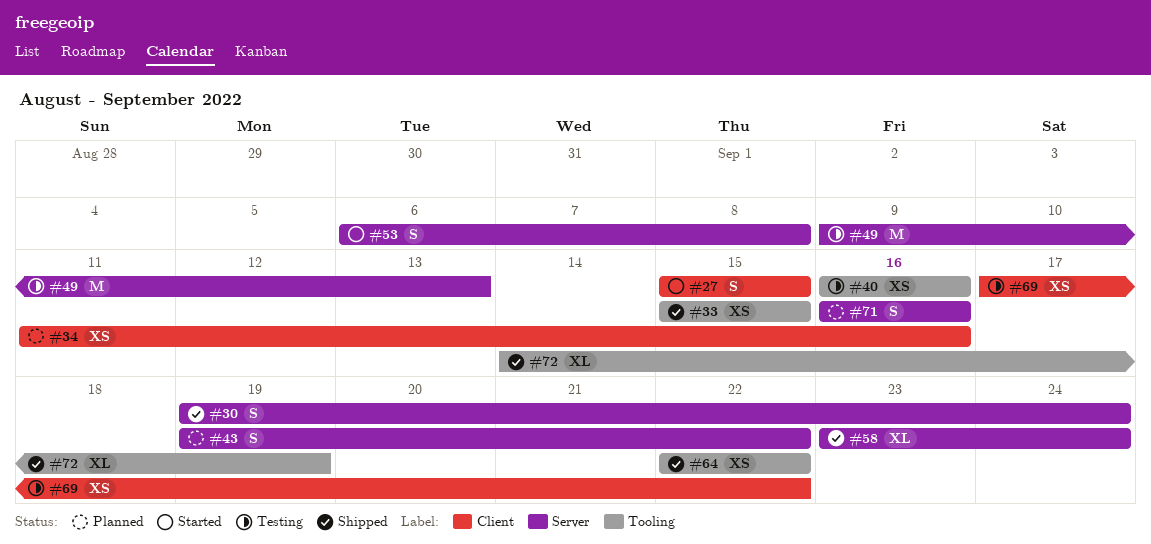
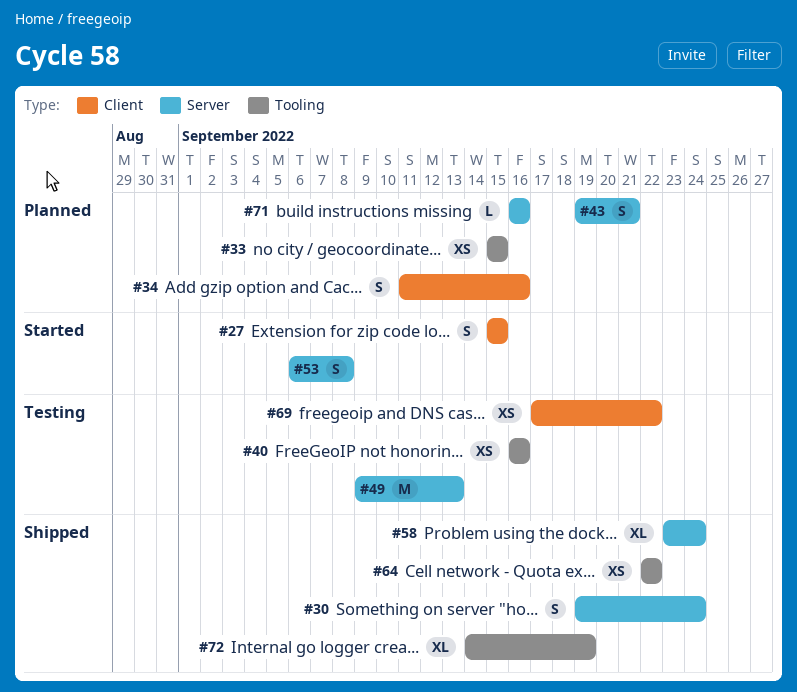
#33, status: Shipped -> Planned
#34, estimate: XS -> S
#43, due: Sep 22 -> Sep 21
#71, estimate: S -> L

